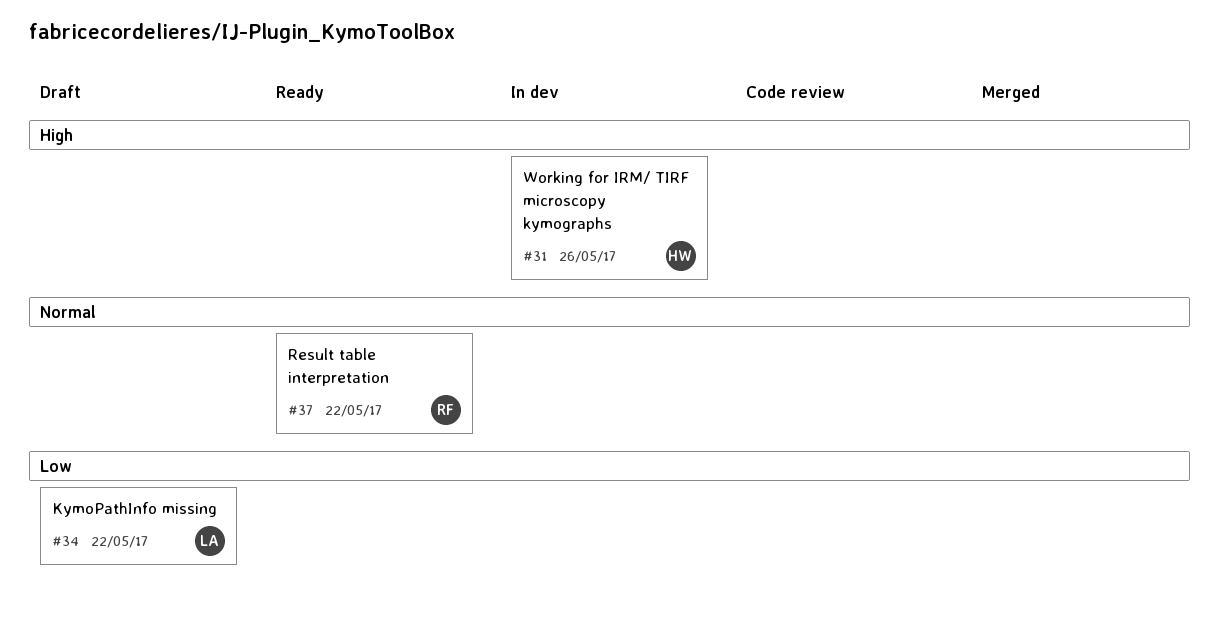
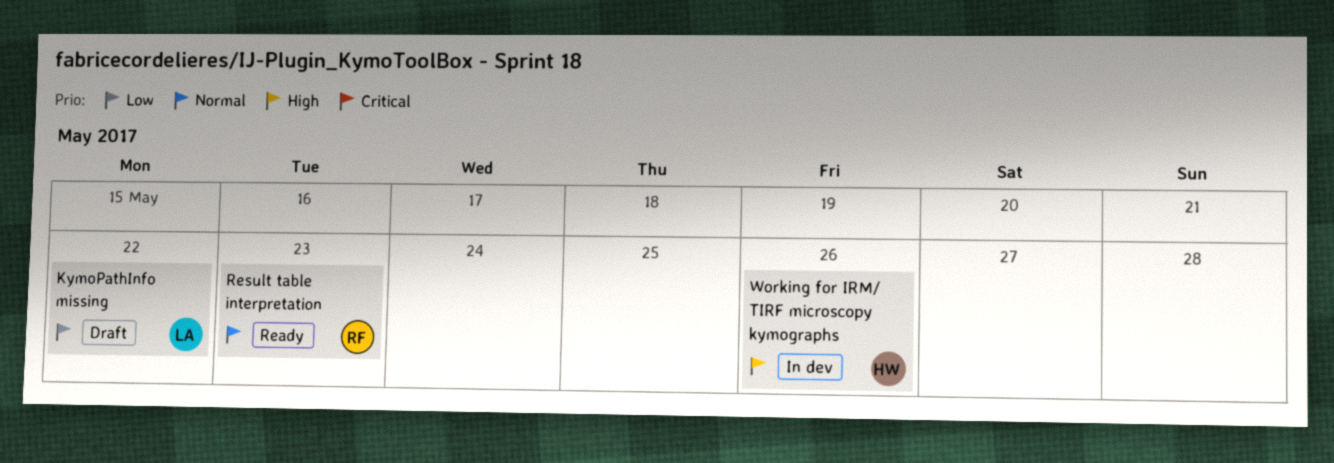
Result table interpretation, due: May 22 -> May 23

